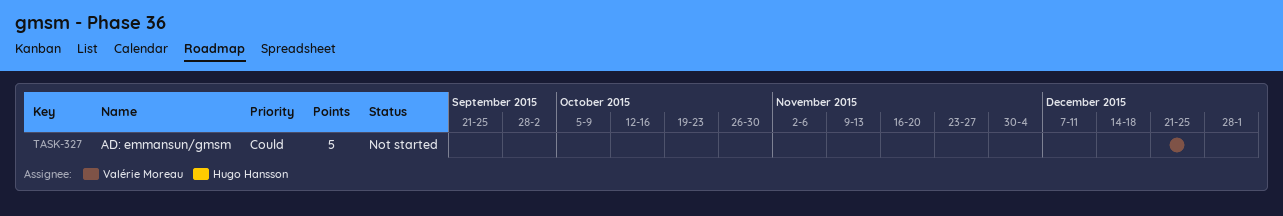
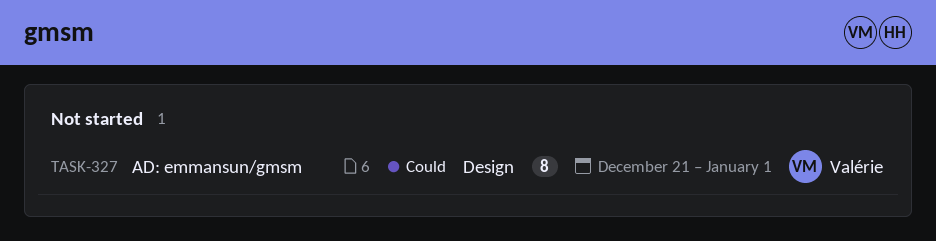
TASK-327, estimate: 5 -> 8
TASK-327, due: Dec 25 -> Jan 1

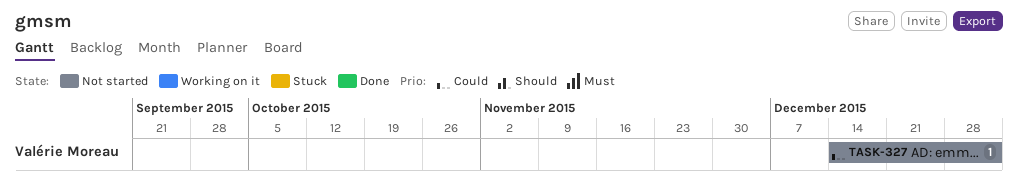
TASK-327, estimate: 8 -> 1
TASK-327, start: Dec 21 -> Dec 14

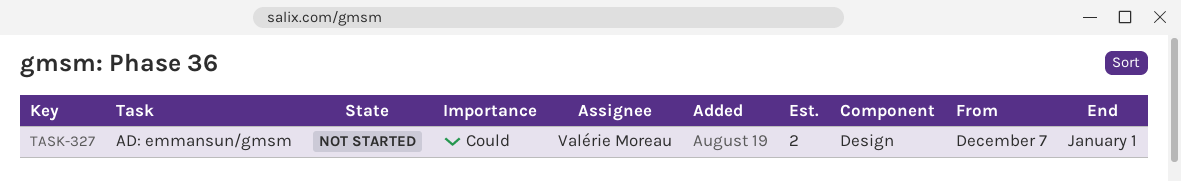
TASK-327, estimate: 1 -> 2
TASK-327, start: Dec 14 -> Dec 7

